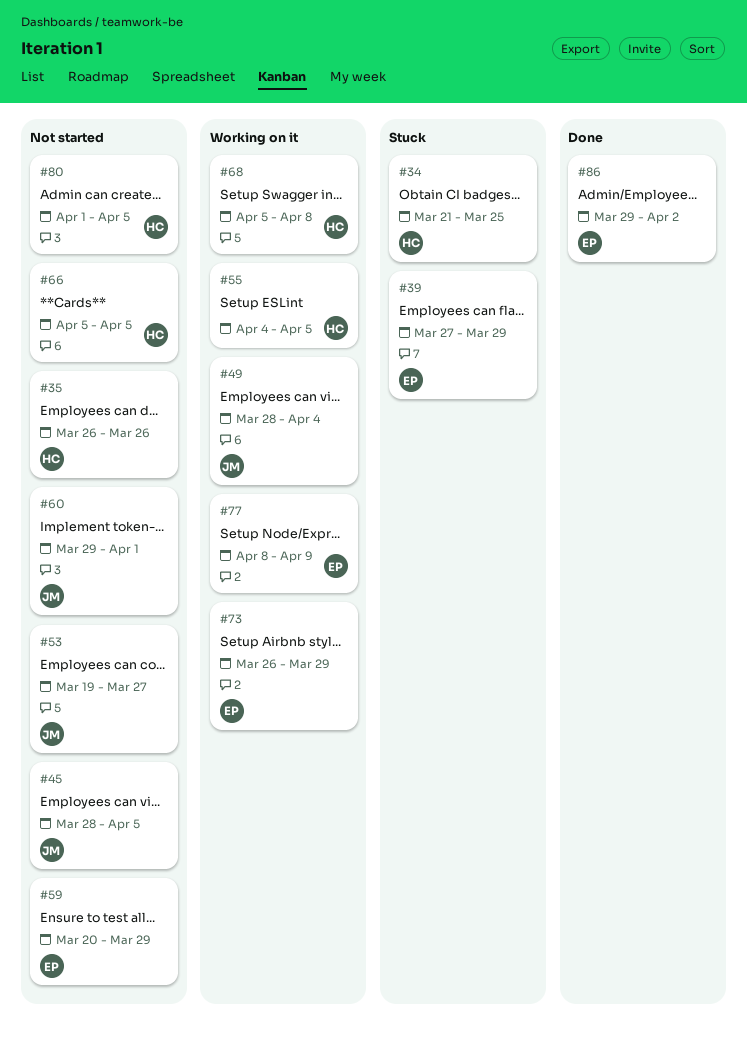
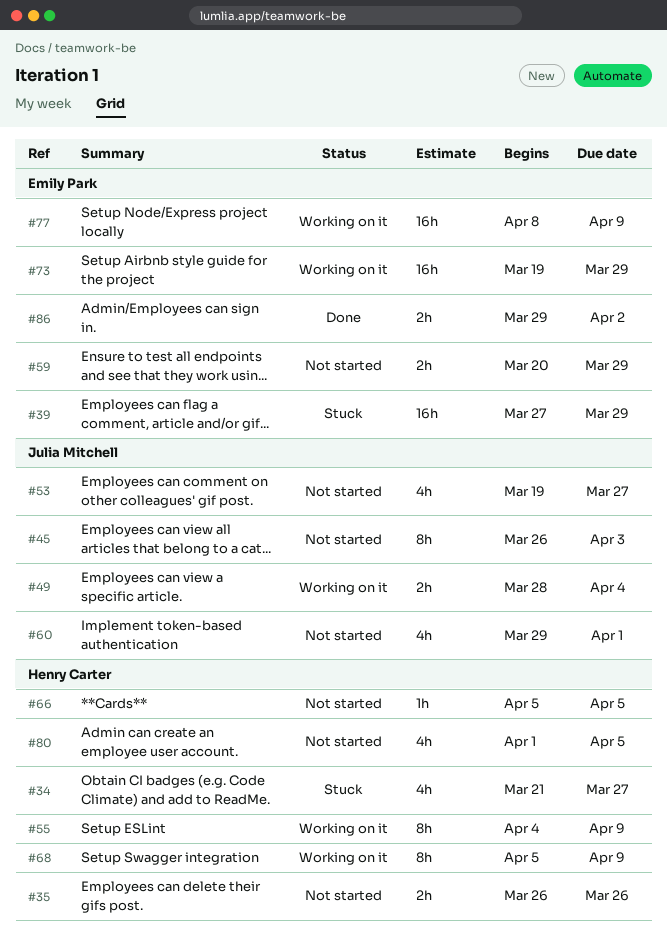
#34, due: Mar 25 -> Mar 27
#45, start: Mar 28 -> Mar 26
#45, due: Apr 5 -> Apr 3
#55, due: Apr 5 -> Apr 9
#68, due: Apr 8 -> Apr 9
#73, start: Mar 26 -> Mar 19

